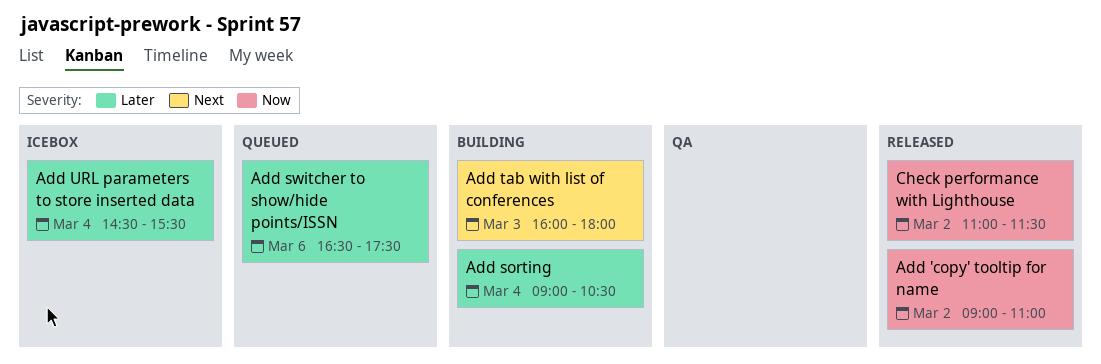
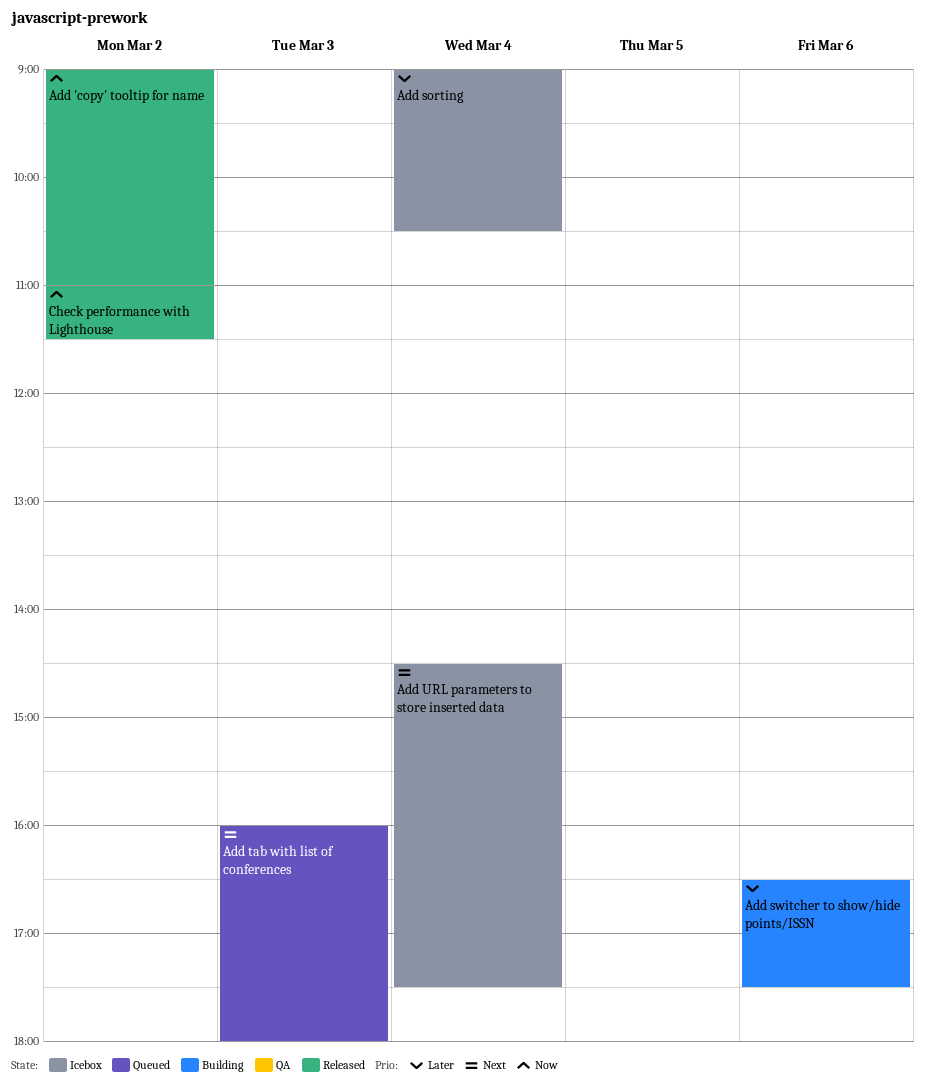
Add sorting, status: Building -> Icebox
Add switcher to show/hide points/ISSN, status: Queued -> Building
Add tab with list of conferences, status: Building -> Queued
Add URL parameters to store inserted data, priority: Later -> Next
Add URL parameters to store inserted data, ends: 15:30 -> 17:30

